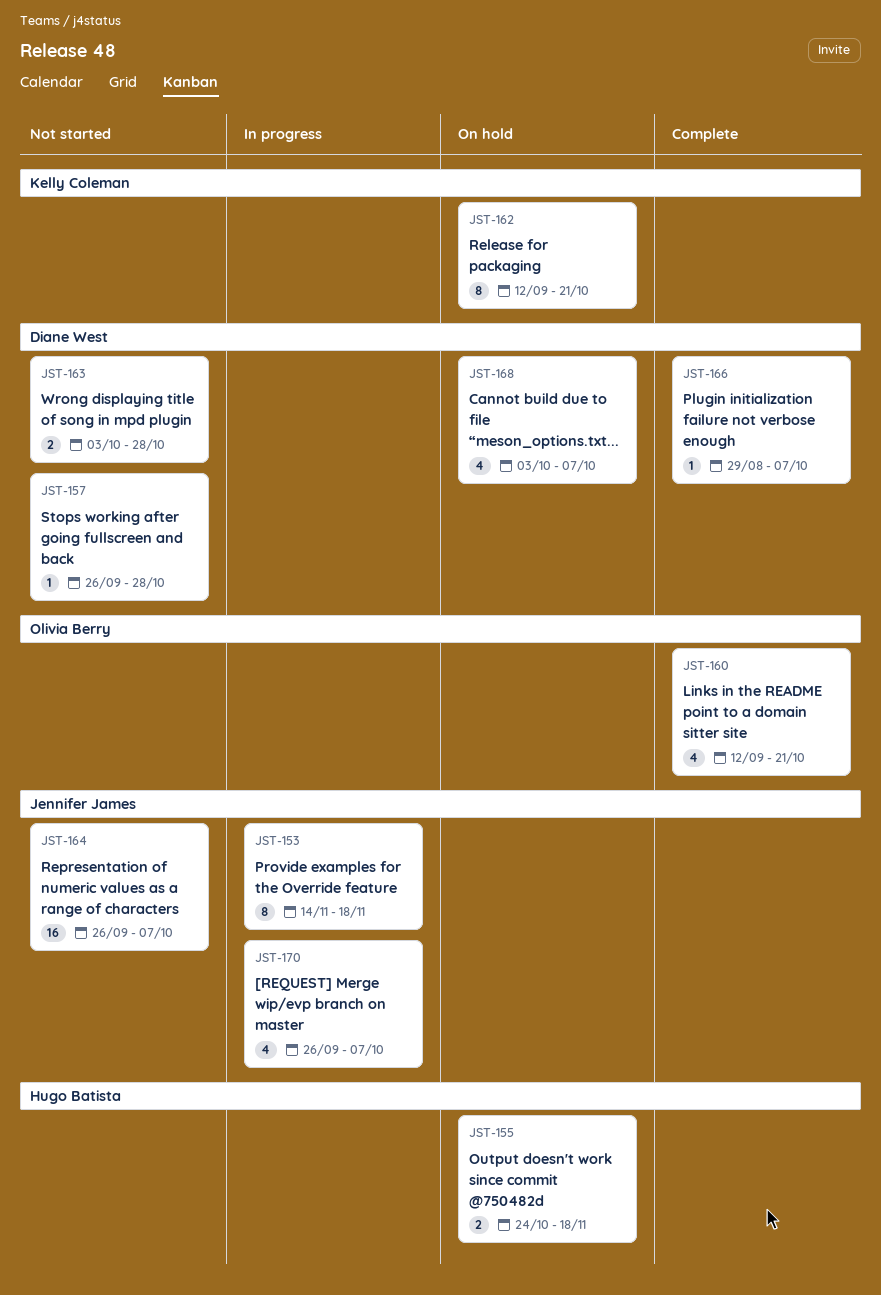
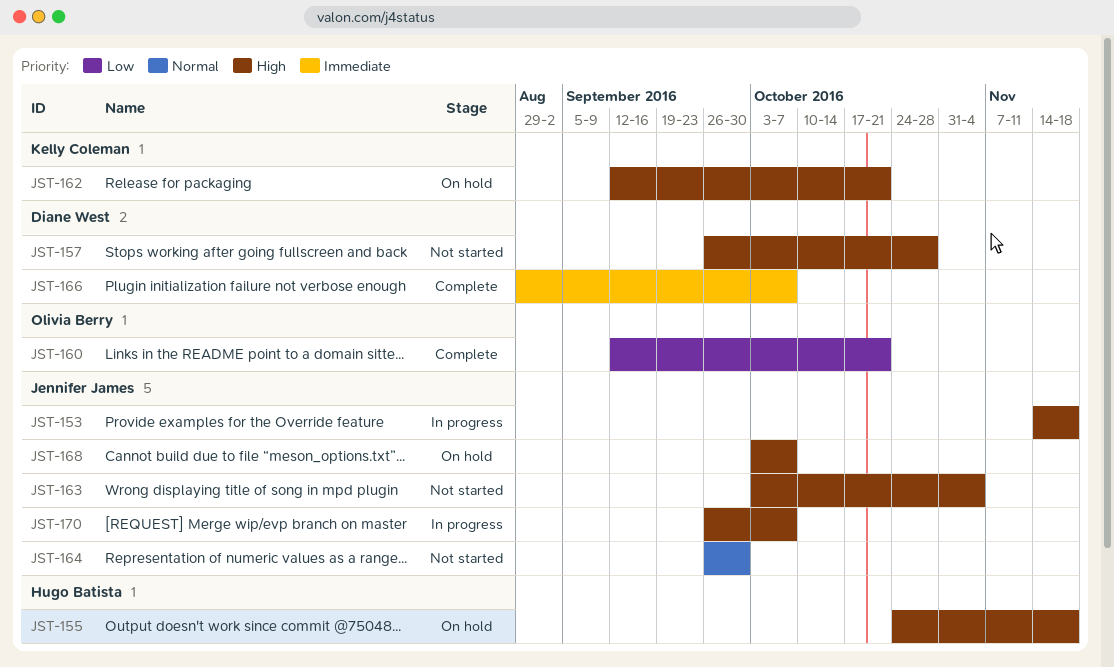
JST-163, owner: Diane West -> Jennifer James
JST-163, due: Oct 28 -> Nov 4
JST-164, due: Oct 7 -> Sep 30
JST-168, owner: Diane West -> Jennifer James

